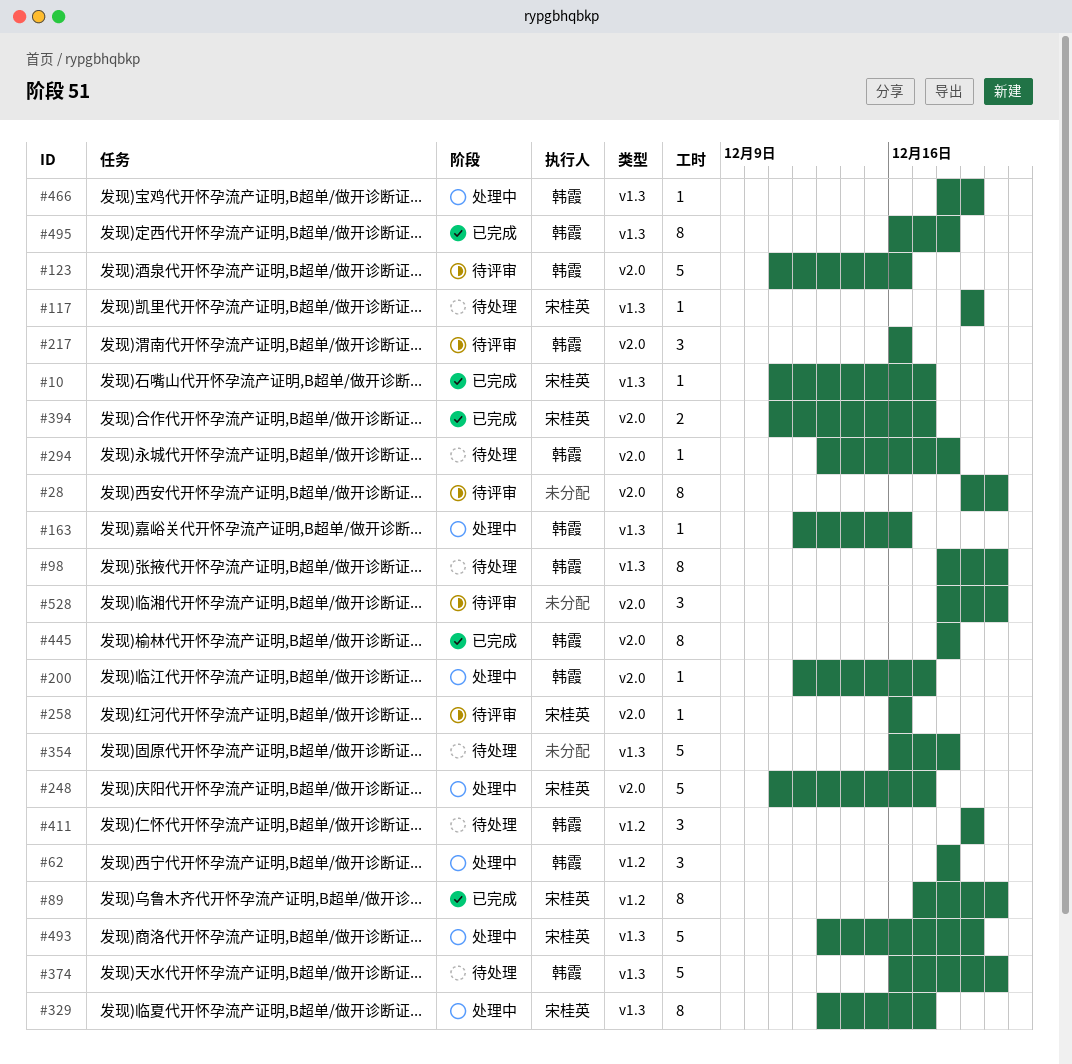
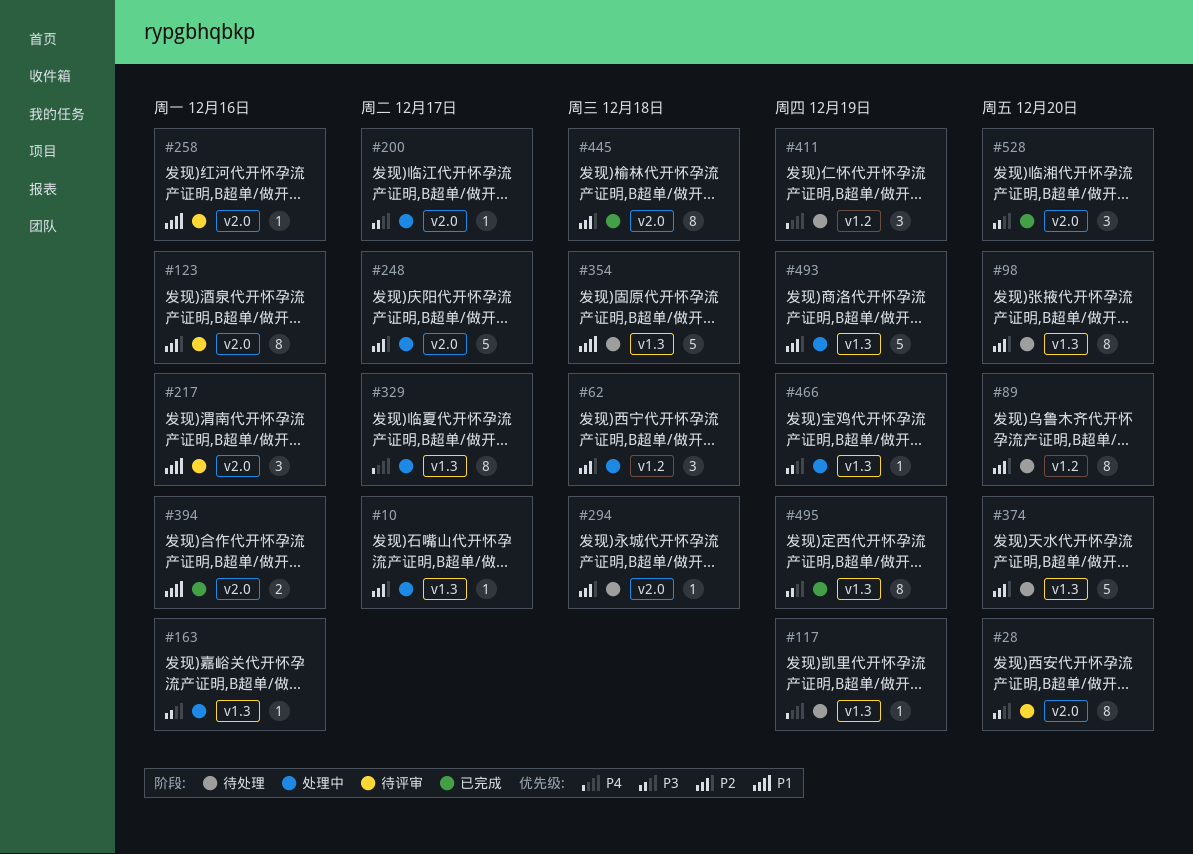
#10, status: 已完成 -> 处理中
#89, status: 已完成 -> 待处理
#123, estimate: 5 -> 8
#394, due: Dec 17 -> Dec 16
#495, due: Dec 18 -> Dec 19
#528, status: 待评审 -> 已完成

